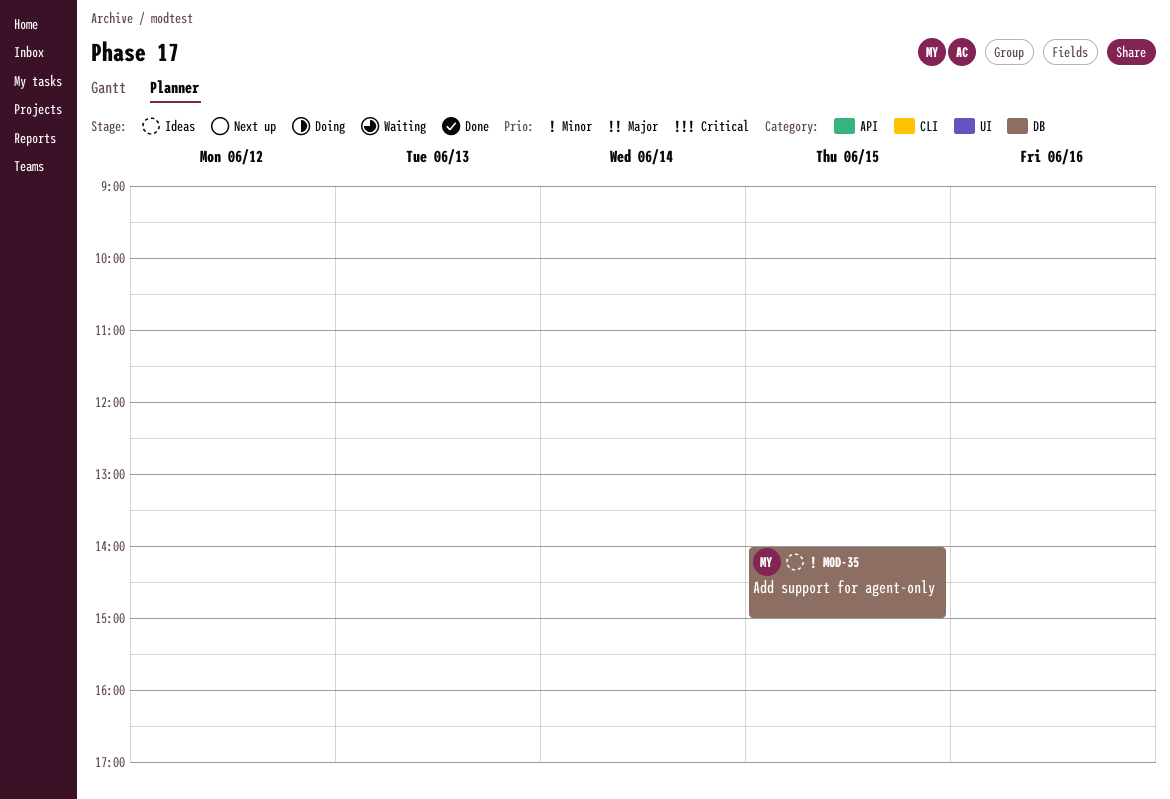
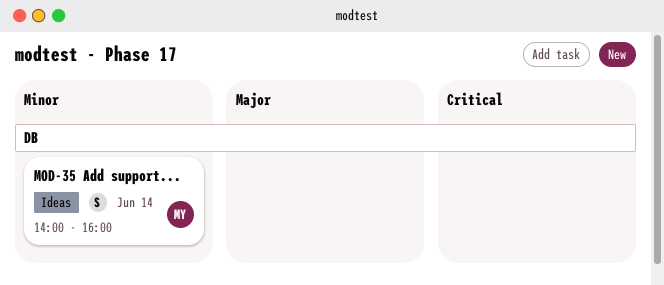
MOD-35, day: Jun 15 -> Jun 14
MOD-35, ends: 15:00 -> 16:00

